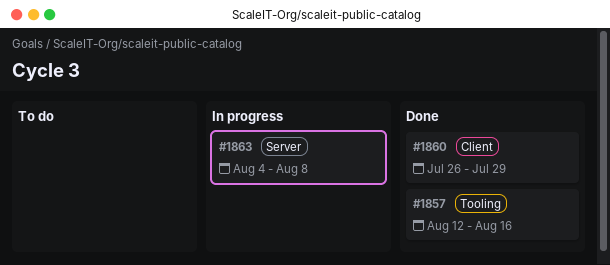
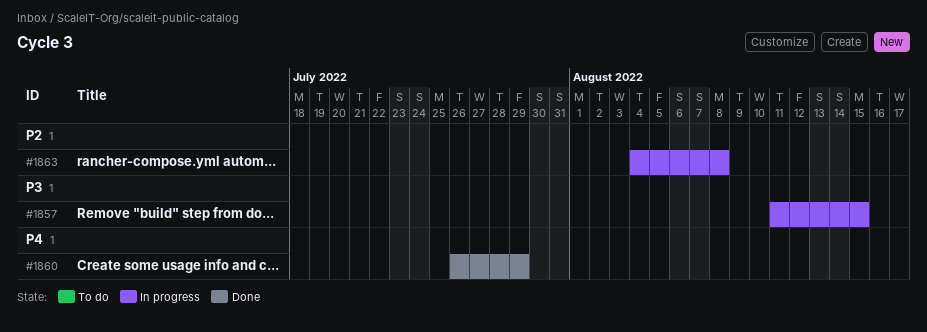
#1857, status: Done -> In progress
#1857, start: Aug 12 -> Aug 11
#1857, due: Aug 16 -> Aug 15

